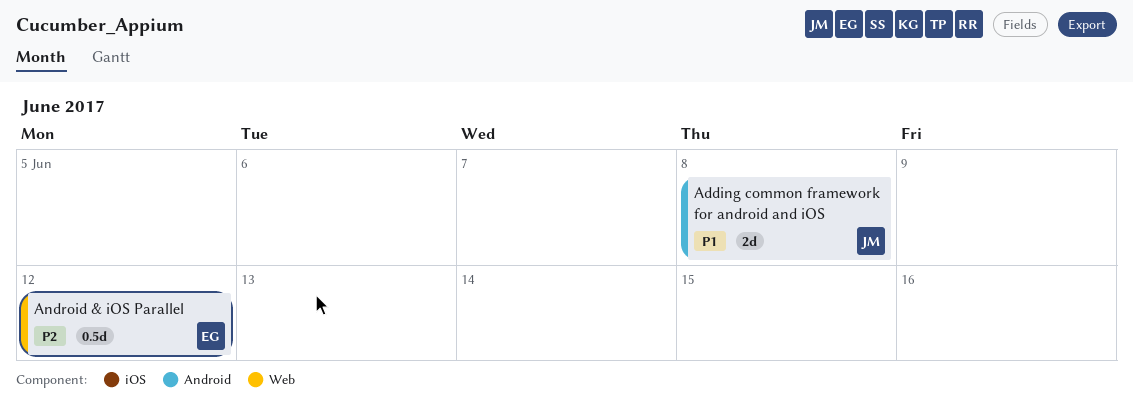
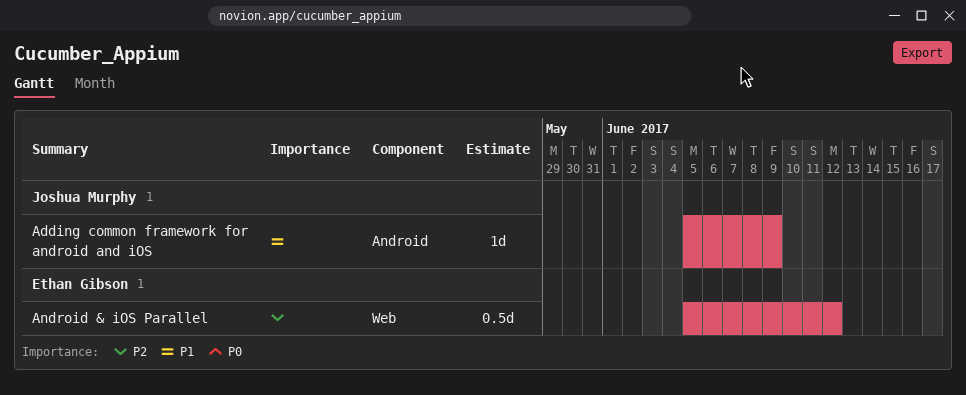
Adding common framework for android and iOS, estimate: 2d -> 1d
Adding common framework for android and iOS, due: Jun 8 -> Jun 9

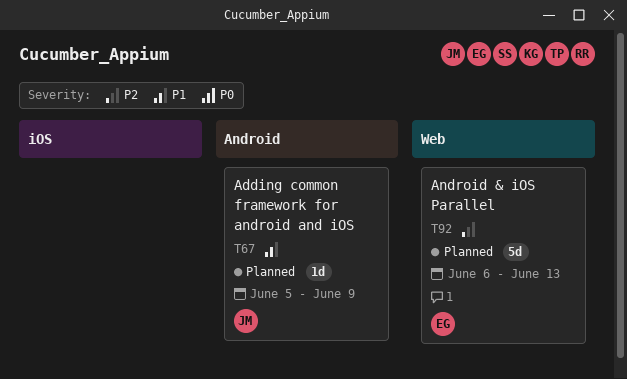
Android & iOS Parallel, estimate: 0.5d -> 5d
Android & iOS Parallel, start: Jun 5 -> Jun 6
Android & iOS Parallel, due: Jun 12 -> Jun 13

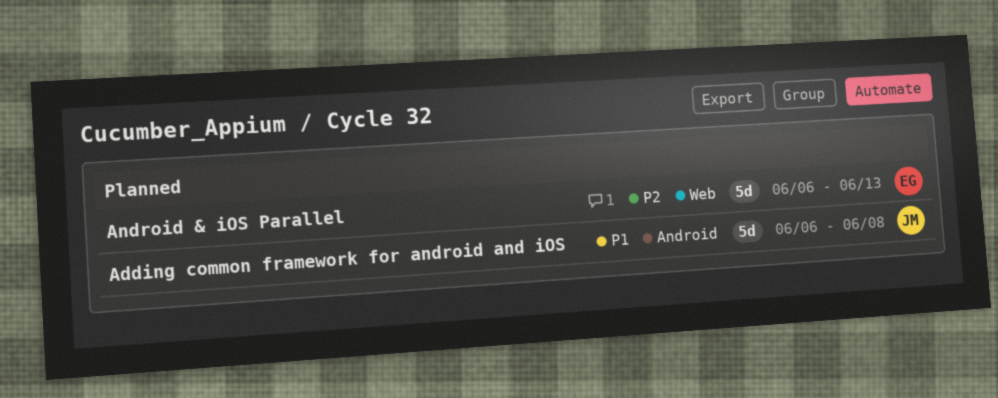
Adding common framework for android and iOS, estimate: 1d -> 5d
Adding common framework for android and iOS, start: Jun 5 -> Jun 6
Adding common framework for android and iOS, due: Jun 9 -> Jun 8

